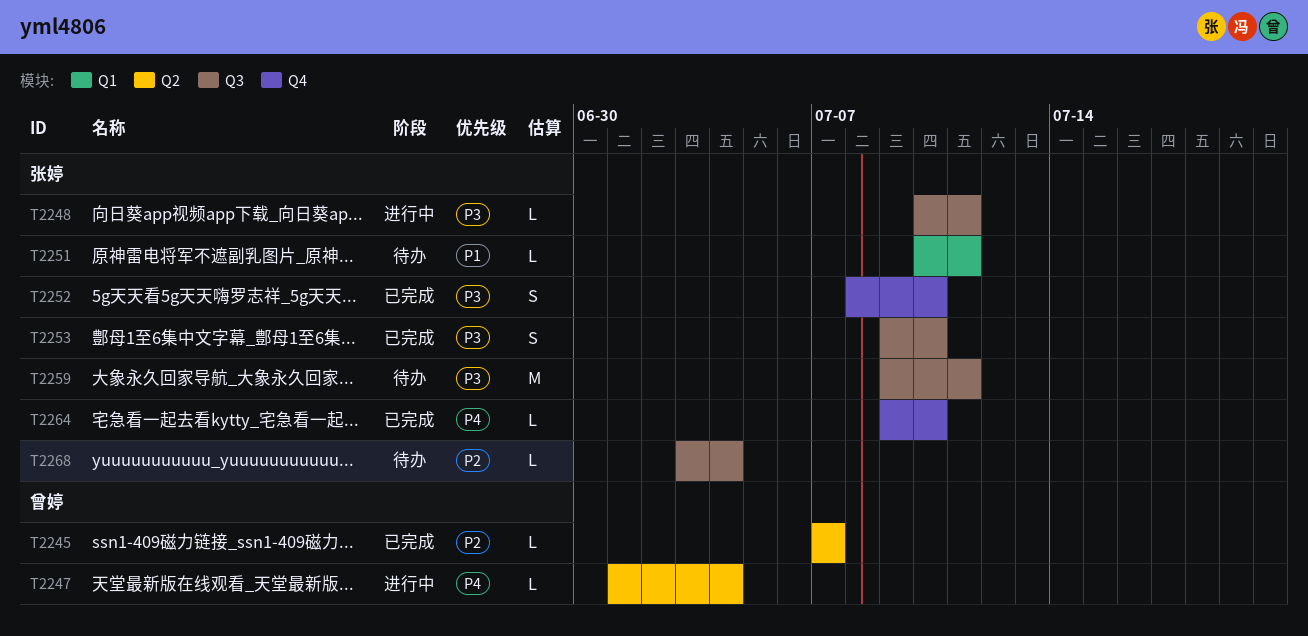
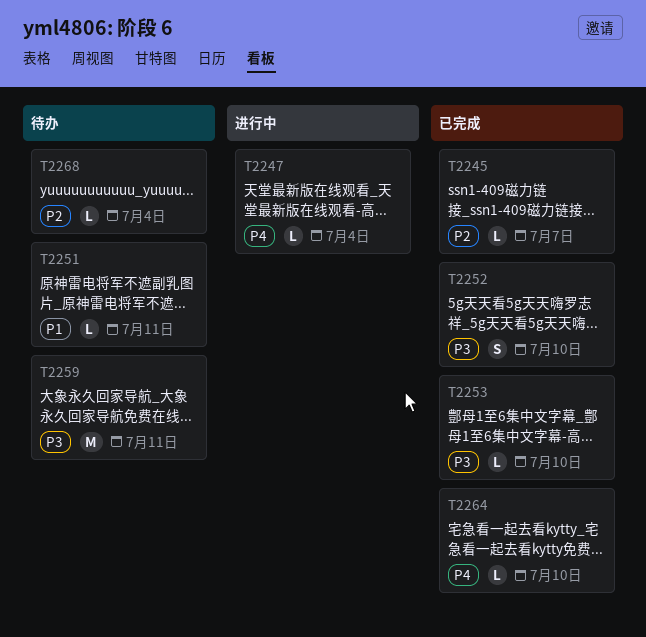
T2248: present -> none
T2253, estimate: S -> L

